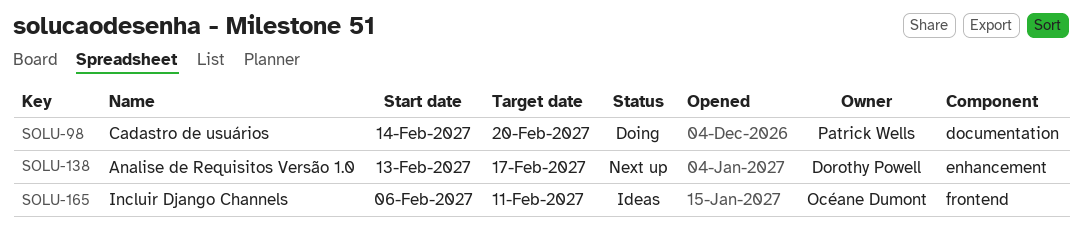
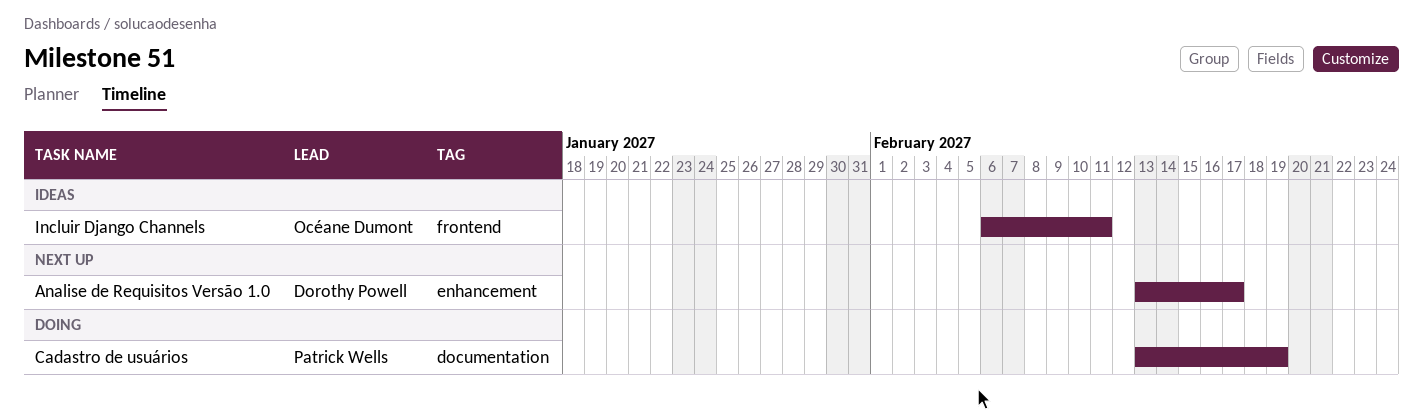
Cadastro de usuários, start: Feb 14 -> Feb 13
Cadastro de usuários, due: Feb 20 -> Feb 19

